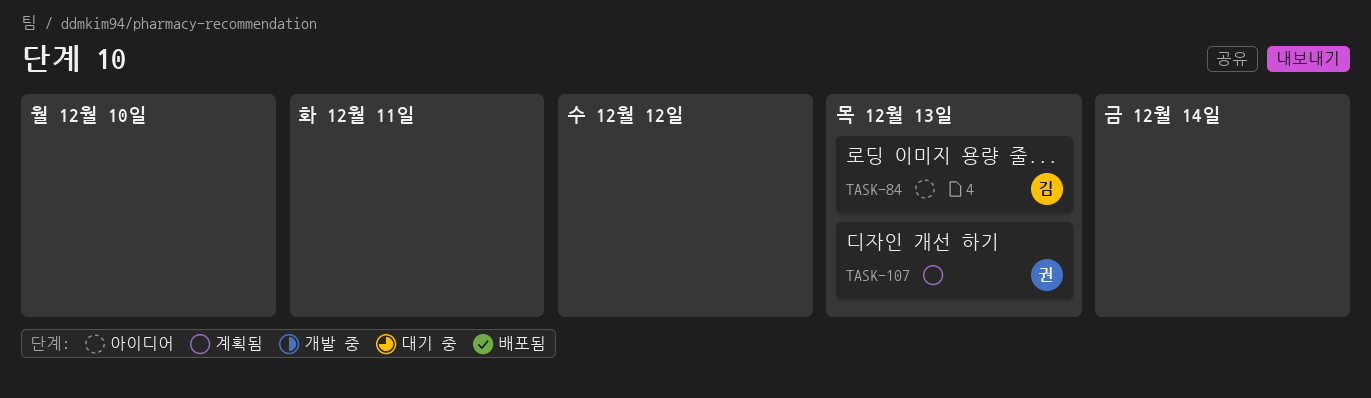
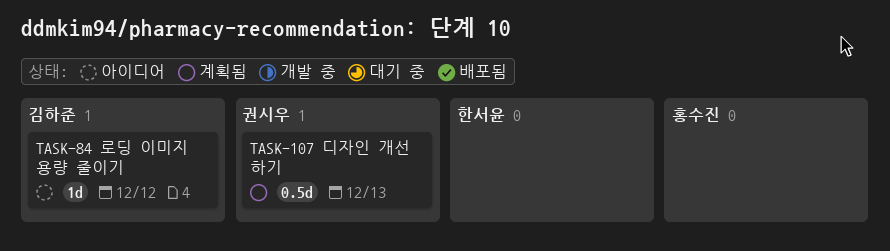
TASK-84, due: Dec 13 -> Dec 12

